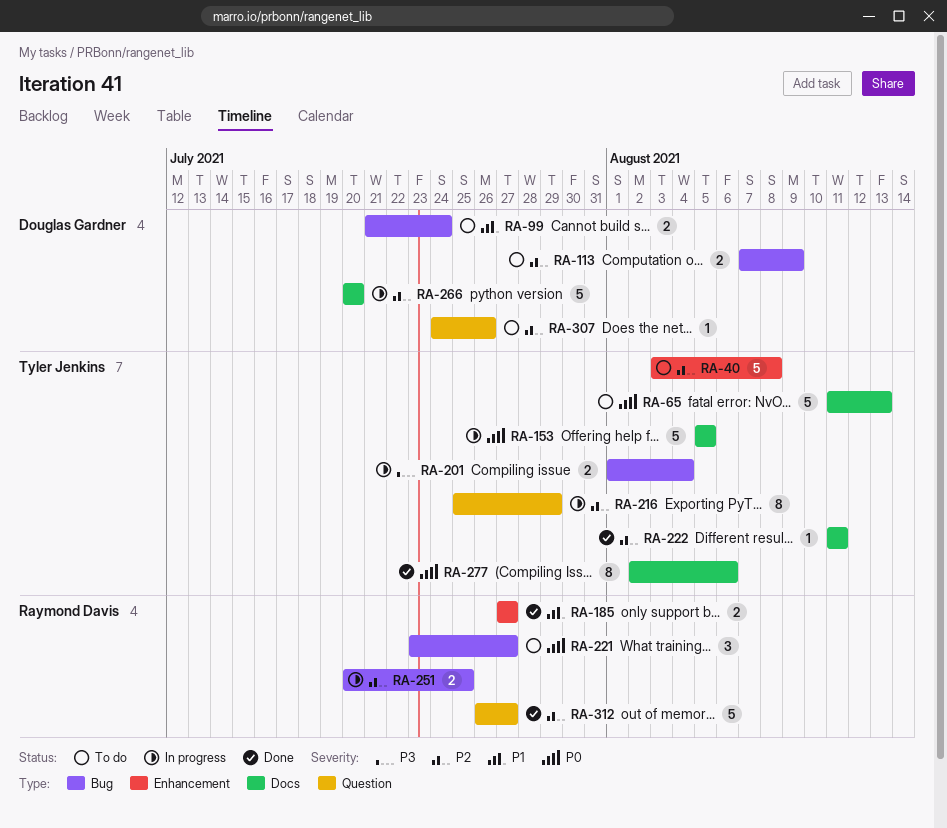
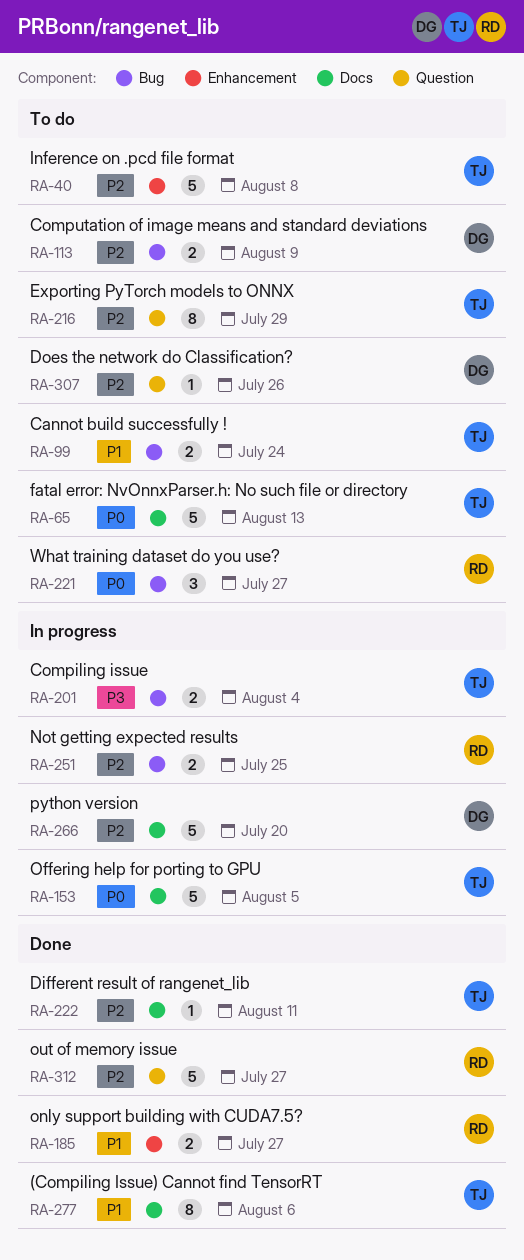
RA-99, owner: Douglas Gardner -> Tyler Jenkins
RA-216, status: In progress -> To do
RA-277, priority: P0 -> P1

